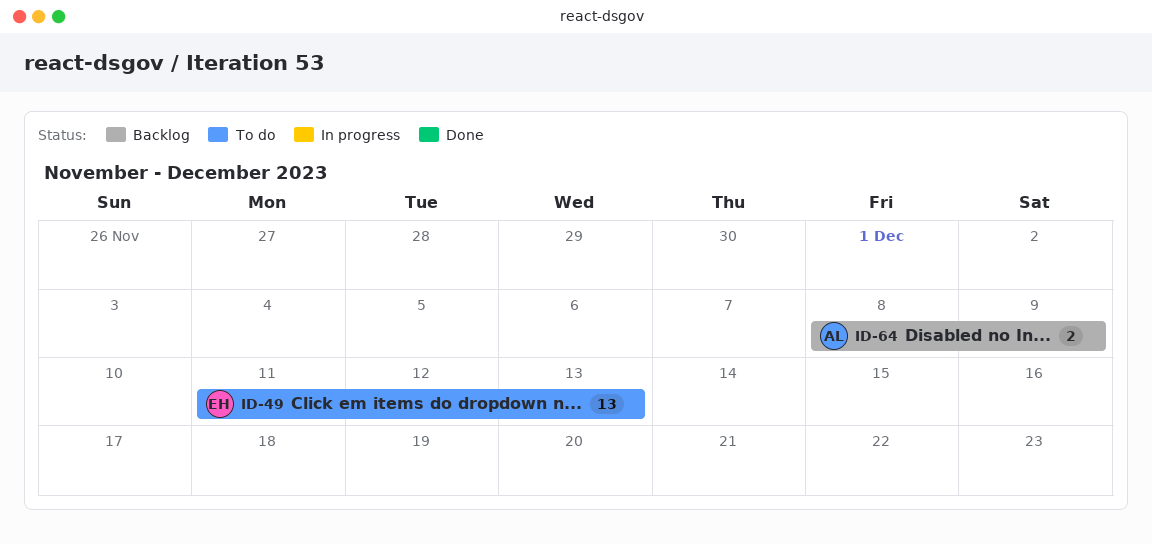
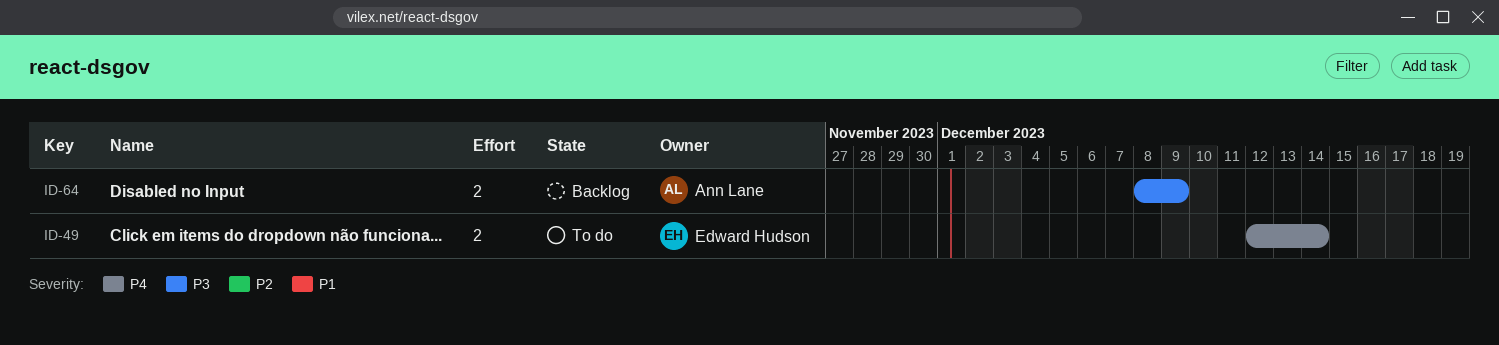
ID-49, estimate: 13 -> 2
ID-49, start: Dec 11 -> Dec 12
ID-49, due: Dec 13 -> Dec 14

